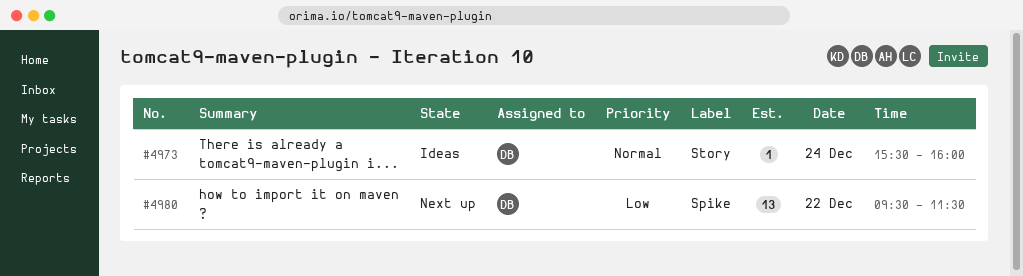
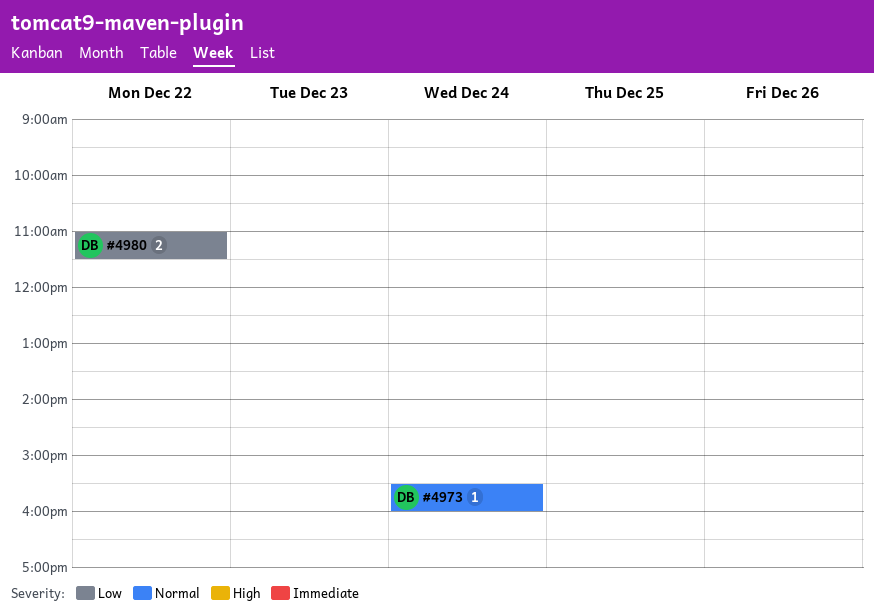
#4980, estimate: 13 -> 2
#4980, begins: 09:30 -> 11:00

